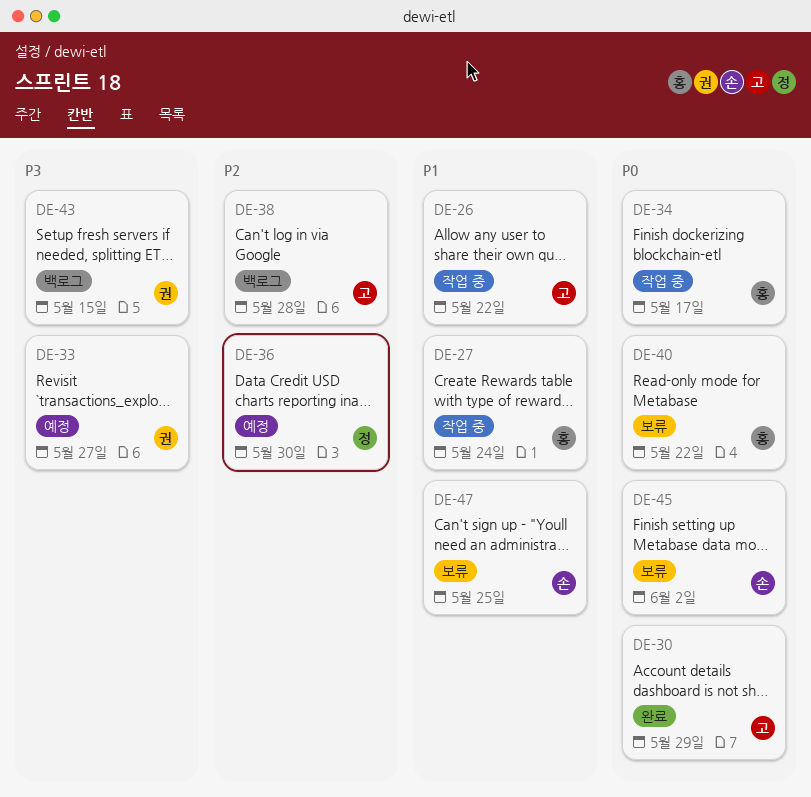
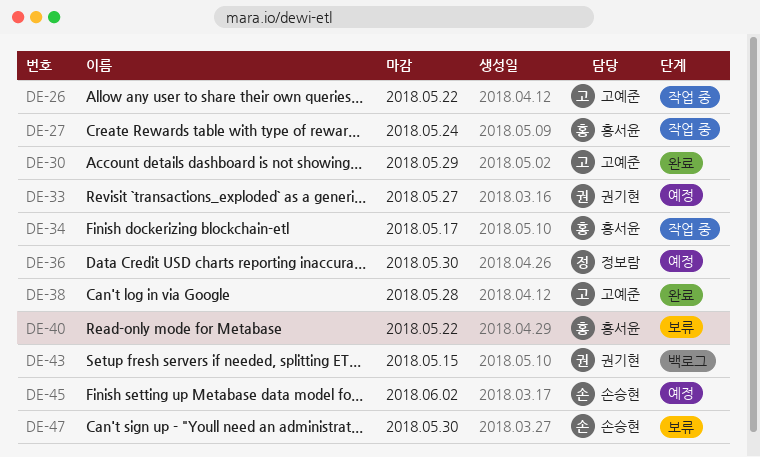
DE-38, status: 백로그 -> 완료
DE-45, status: 보류 -> 예정
DE-47, due: May 25 -> May 30

